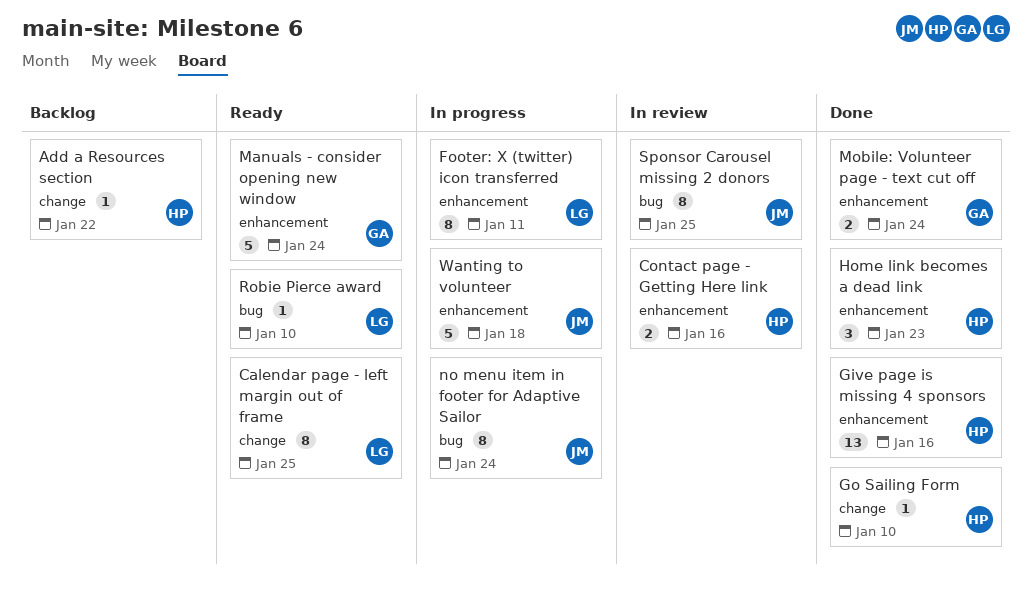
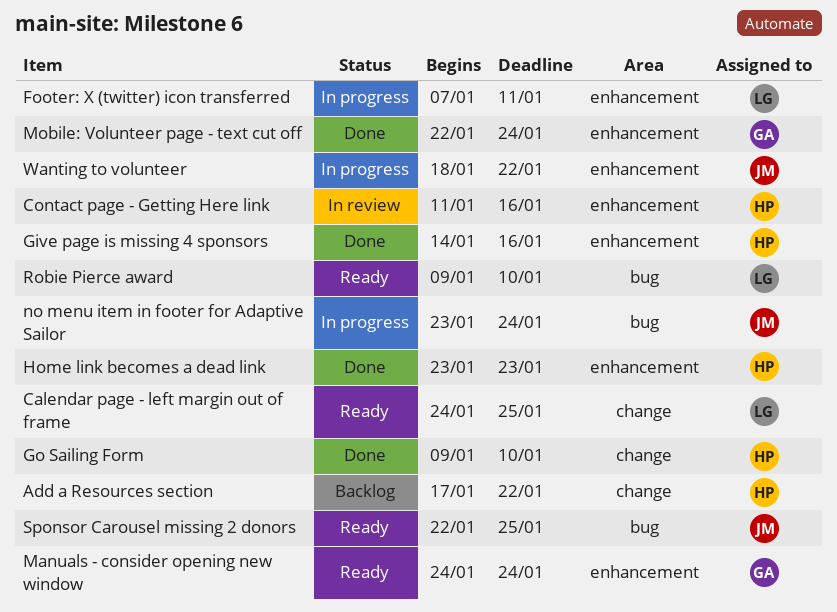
Sponsor Carousel missing 2 donors, status: In review -> Ready
Wanting to volunteer, due: Jan 18 -> Jan 22

